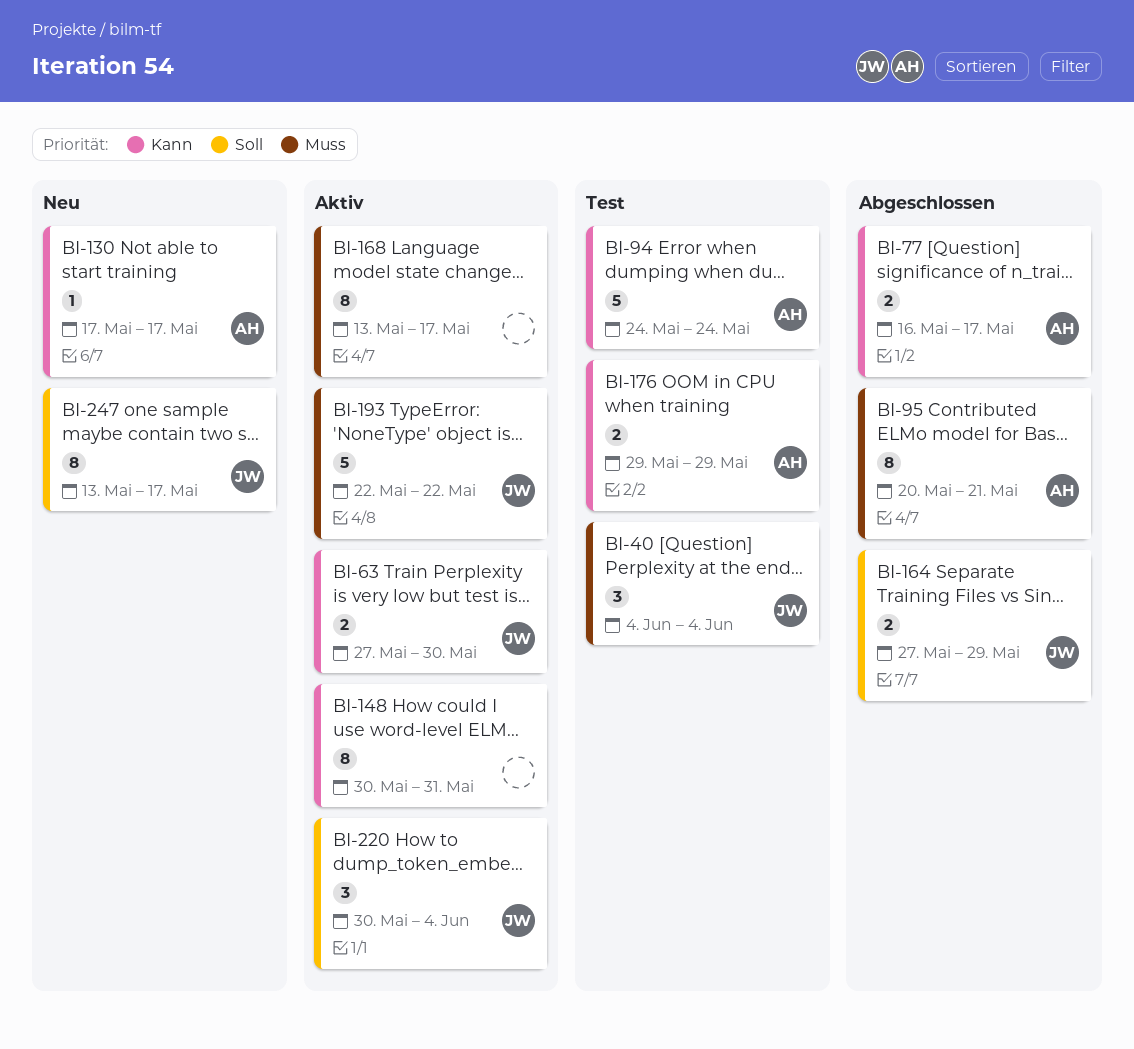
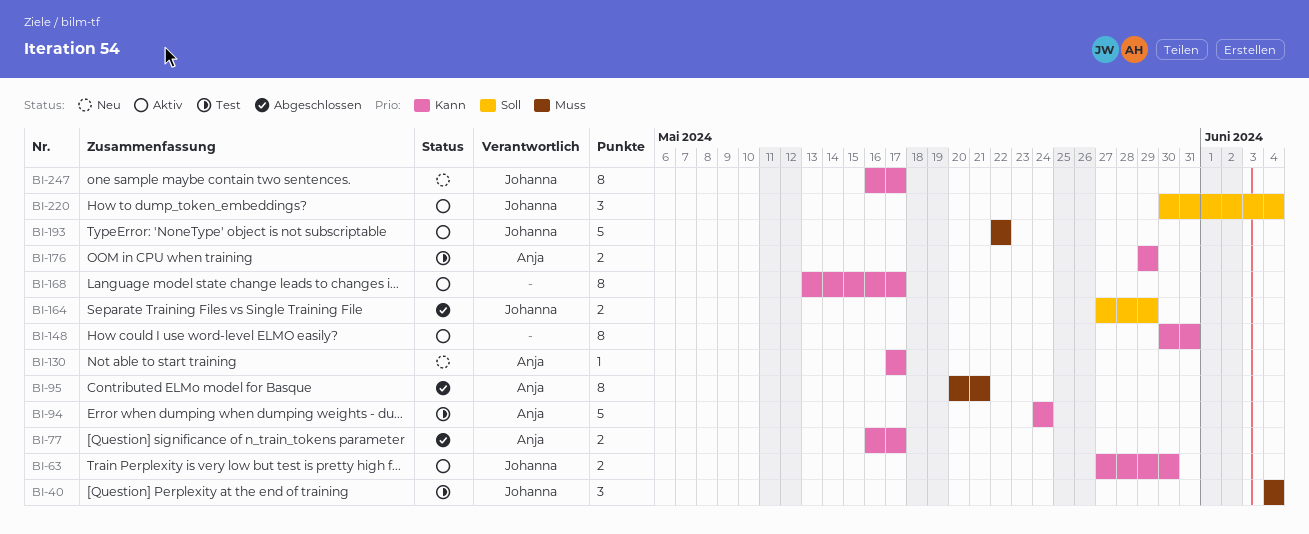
BI-168, priority: Muss -> Kann
BI-247, priority: Soll -> Kann
BI-247, start: May 13 -> May 16

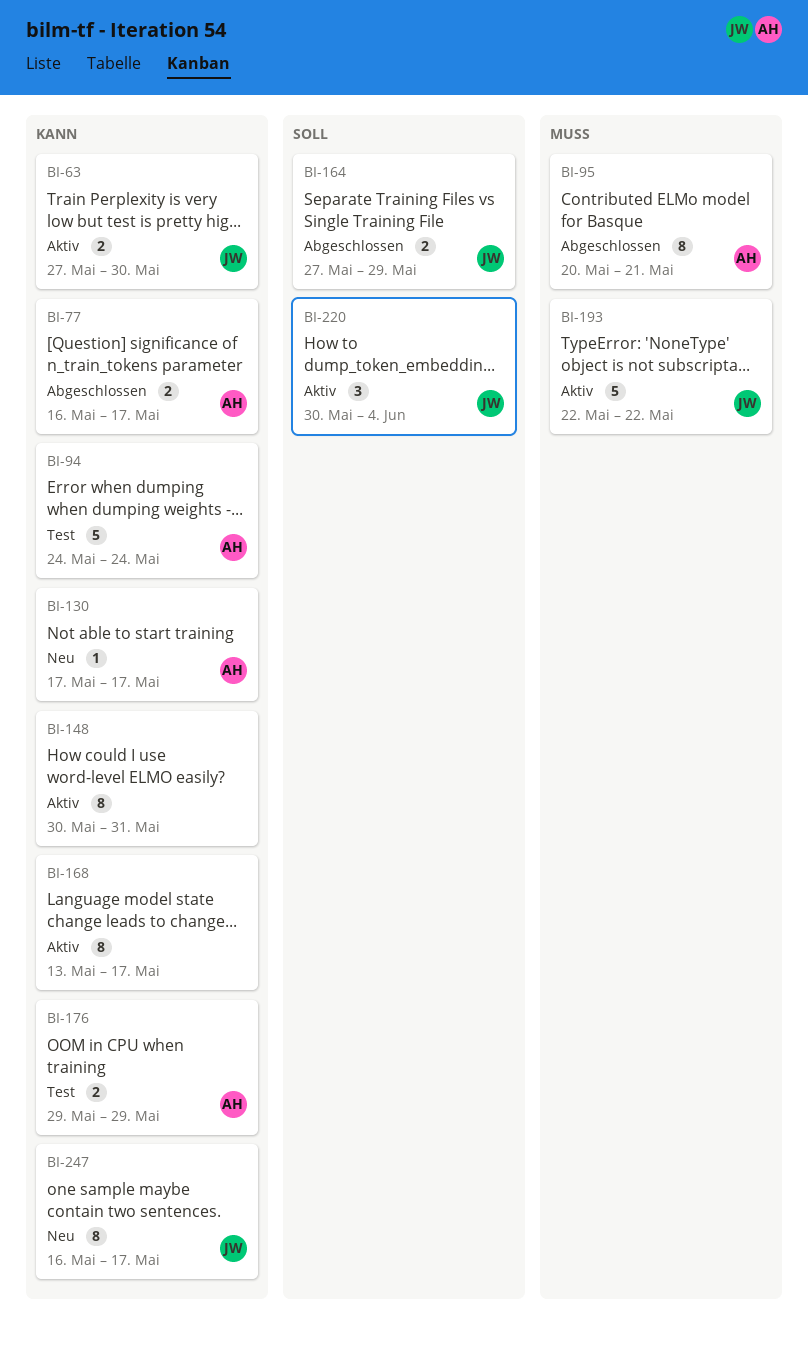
BI-40: present -> none

